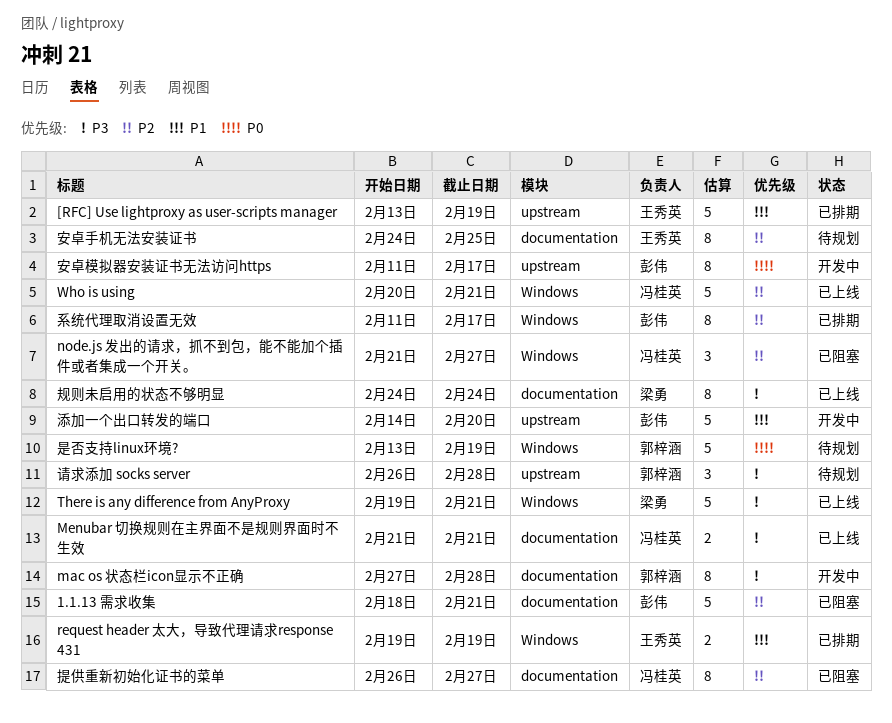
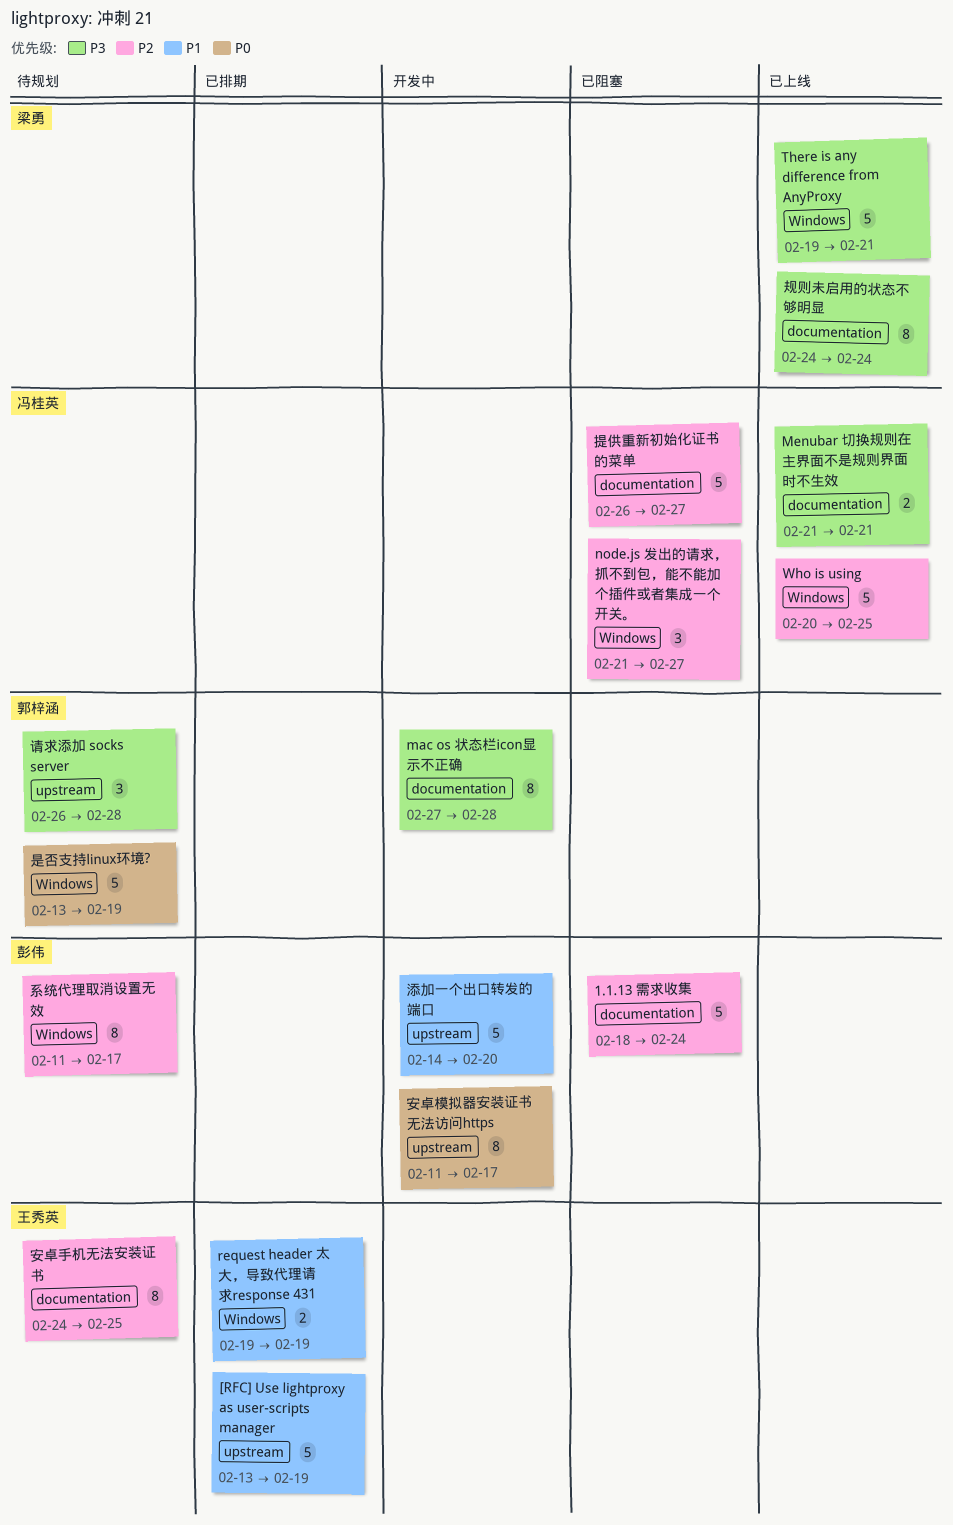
1.1.13 需求收集, due: Feb 21 -> Feb 24
Who is using, due: Feb 21 -> Feb 25
提供重新初始化证书的菜单, estimate: 8 -> 5
系统代理取消设置无效, status: 已排期 -> 待规划

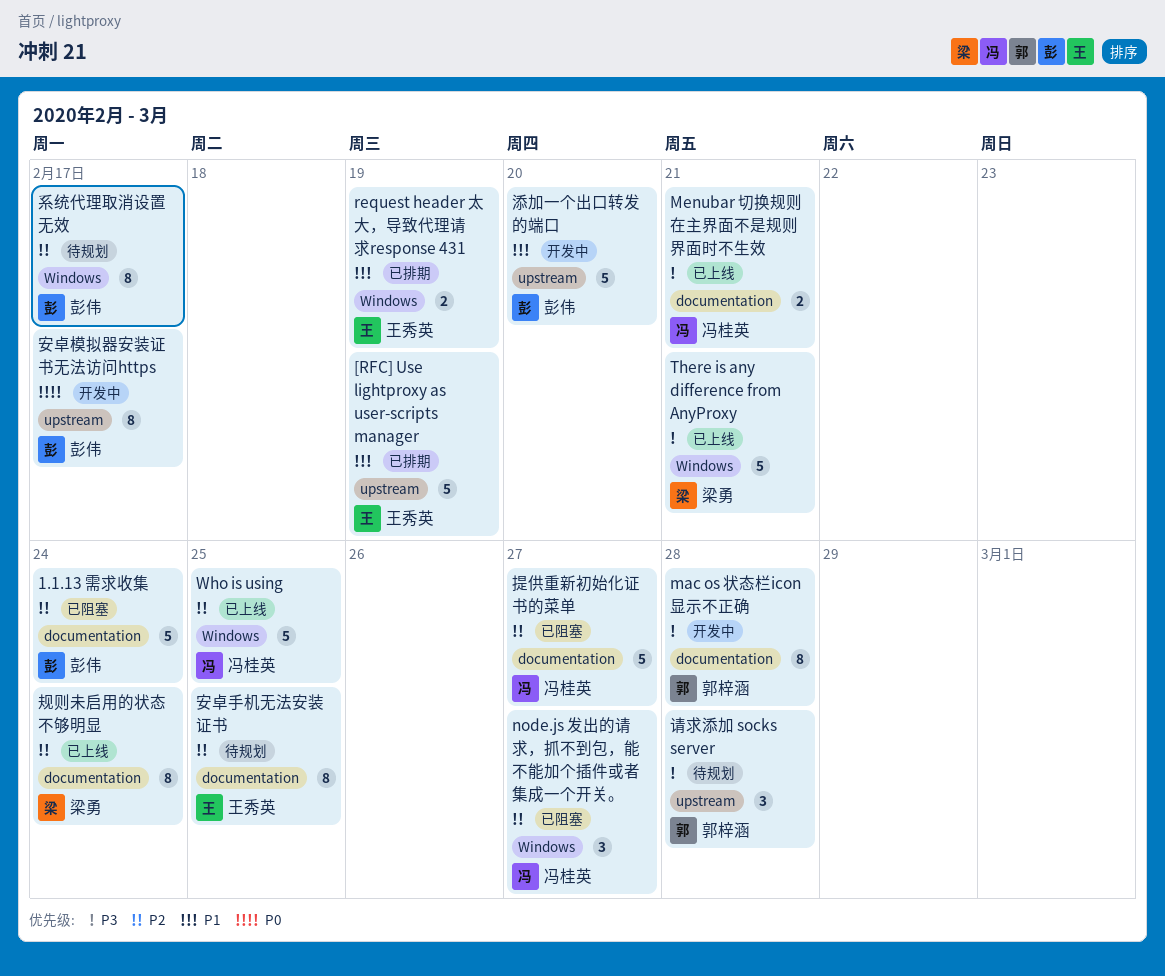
是否支持linux环境?: present -> none
规则未启用的状态不够明显, priority: P3 -> P2

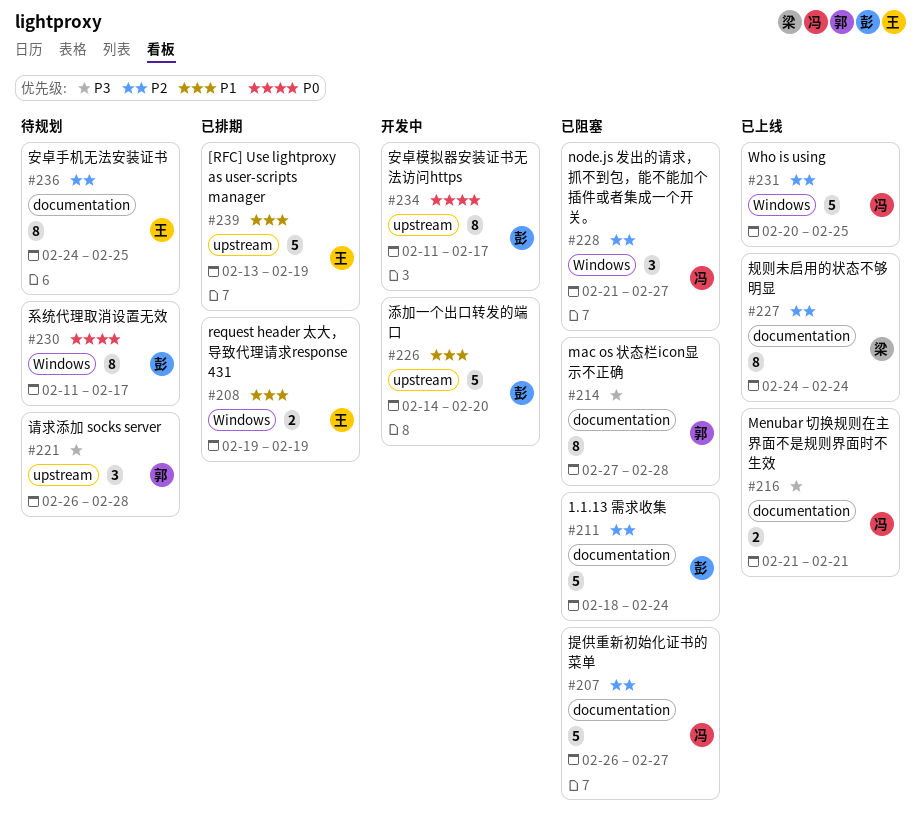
mac os 状态栏icon显示不正确, status: 开发中 -> 已阻塞
There is any difference from AnyProxy: present -> none
系统代理取消设置无效, priority: P2 -> P0

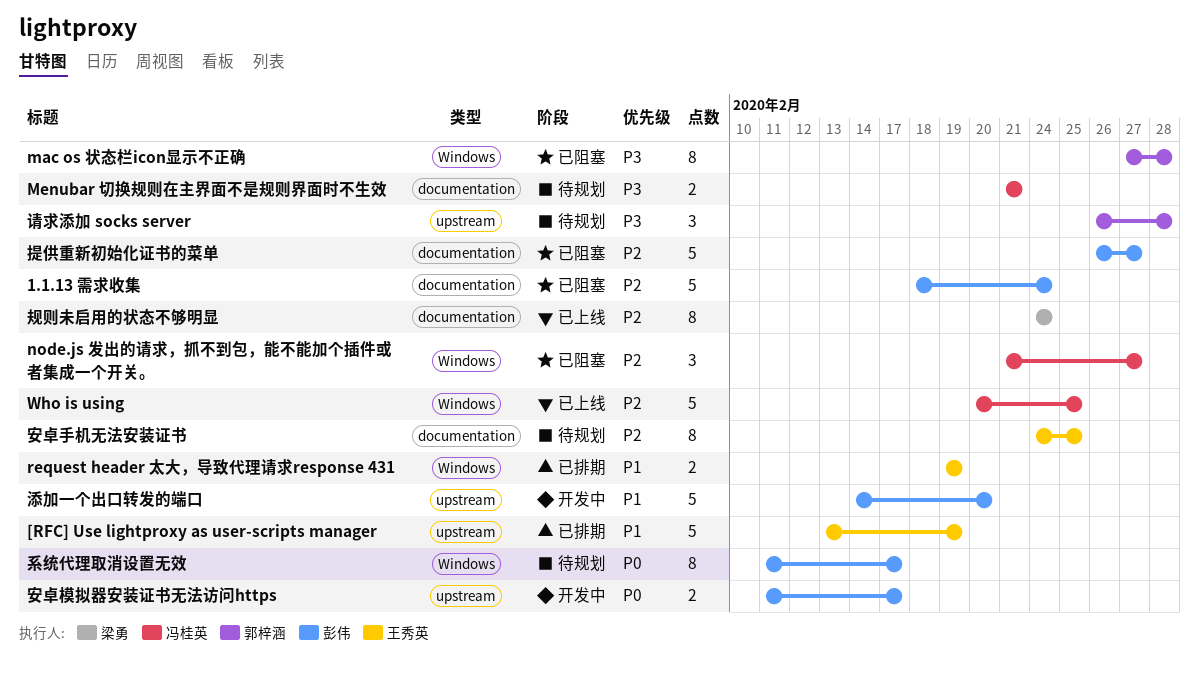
mac os 状态栏icon显示不正确, label: documentation -> Windows
Menubar 切换规则在主界面不是规则界面时不生效, status: 已上线 -> 待规划
安卓模拟器安装证书无法访问https, estimate: 8 -> 2
提供重新初始化证书的菜单, owner: 冯桂英 -> 彭伟

